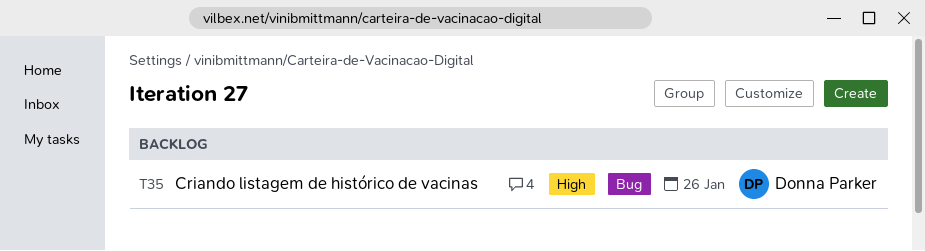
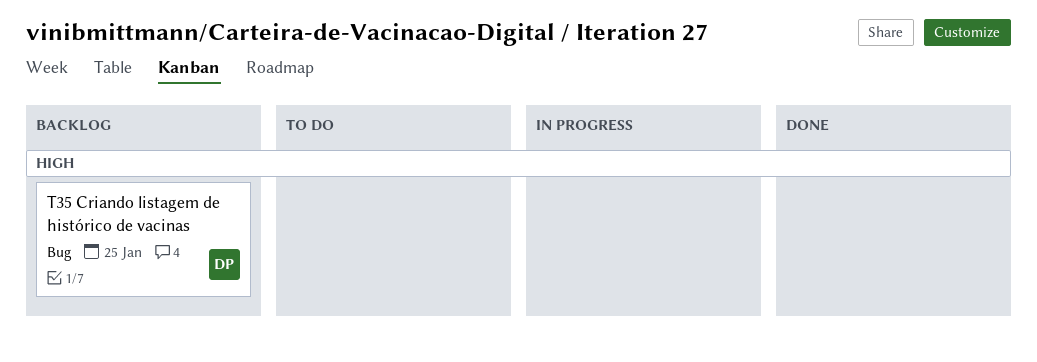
T35, due: Jan 26 -> Jan 25

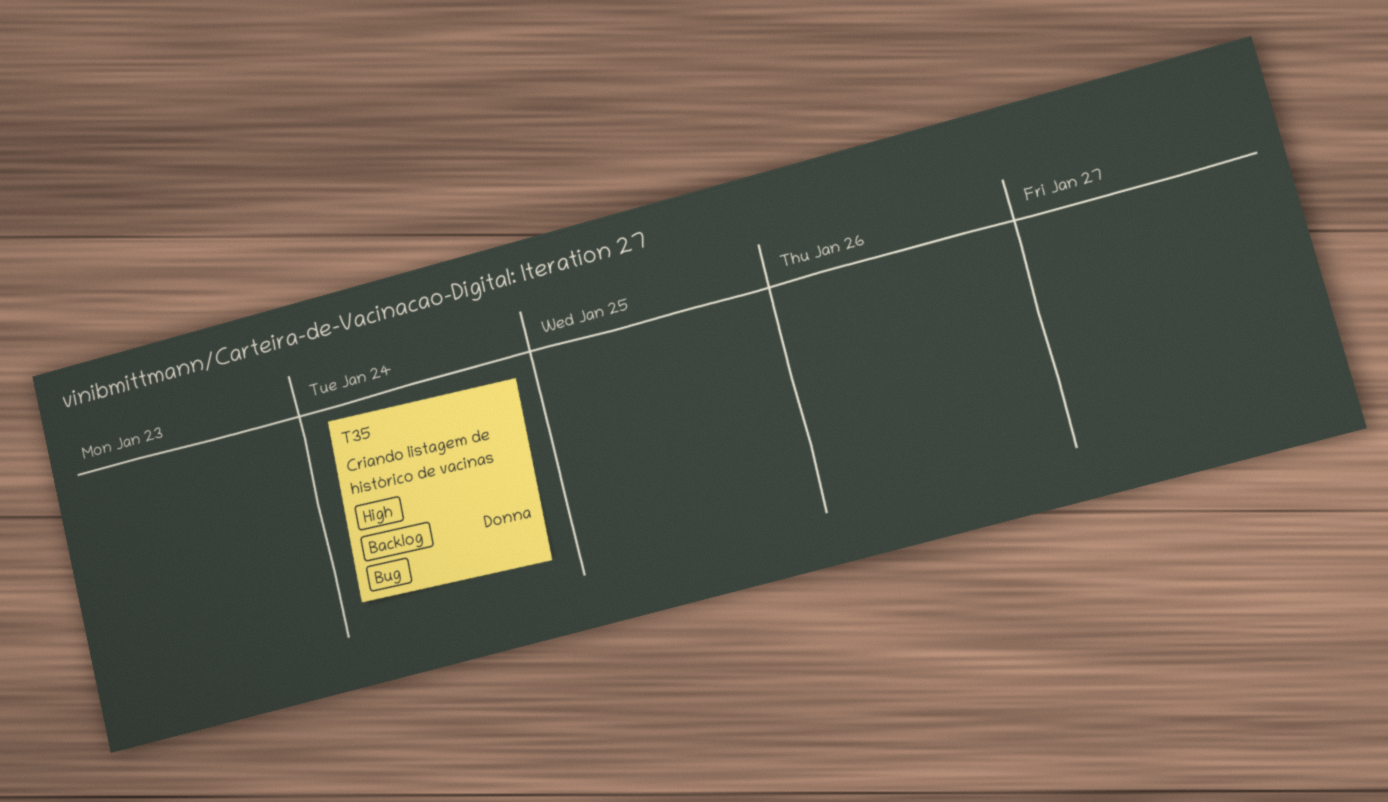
T35, due: Jan 25 -> Jan 24

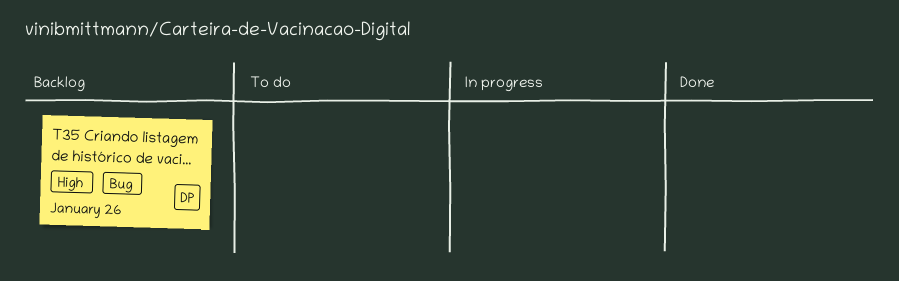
T35, due: Jan 24 -> Jan 26

